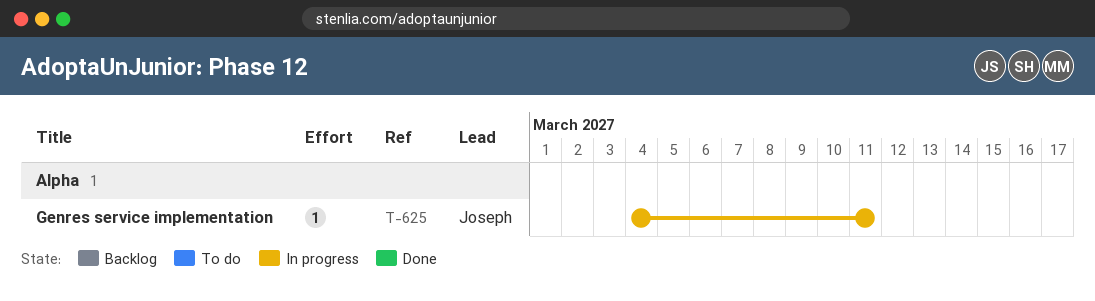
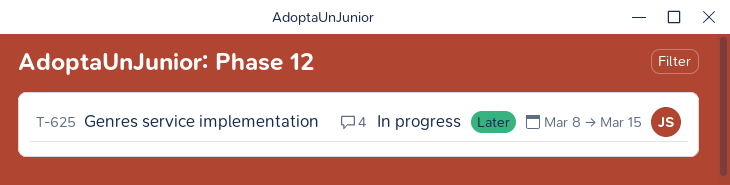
T-625, start: Mar 4 -> Mar 8
T-625, due: Mar 11 -> Mar 15

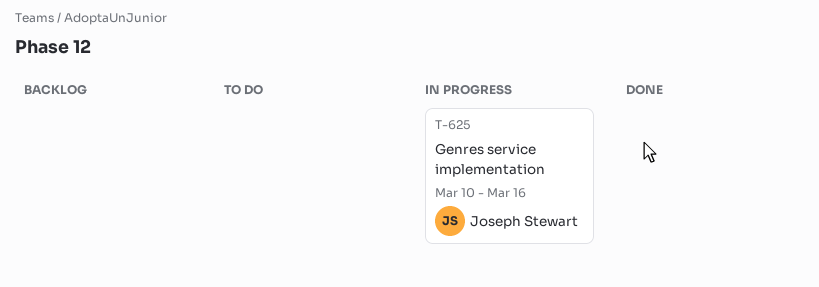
T-625, start: Mar 8 -> Mar 10
T-625, due: Mar 15 -> Mar 16

